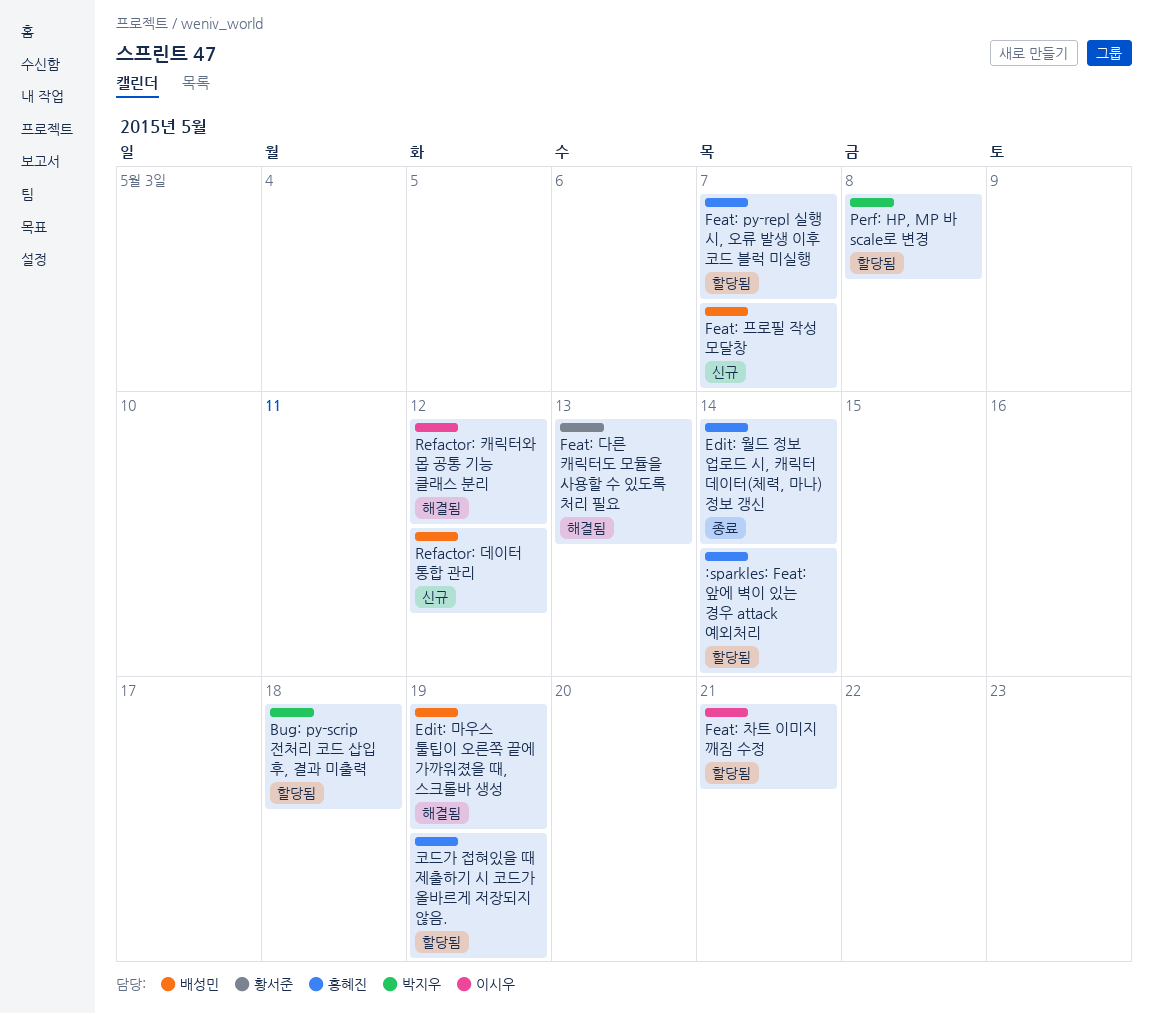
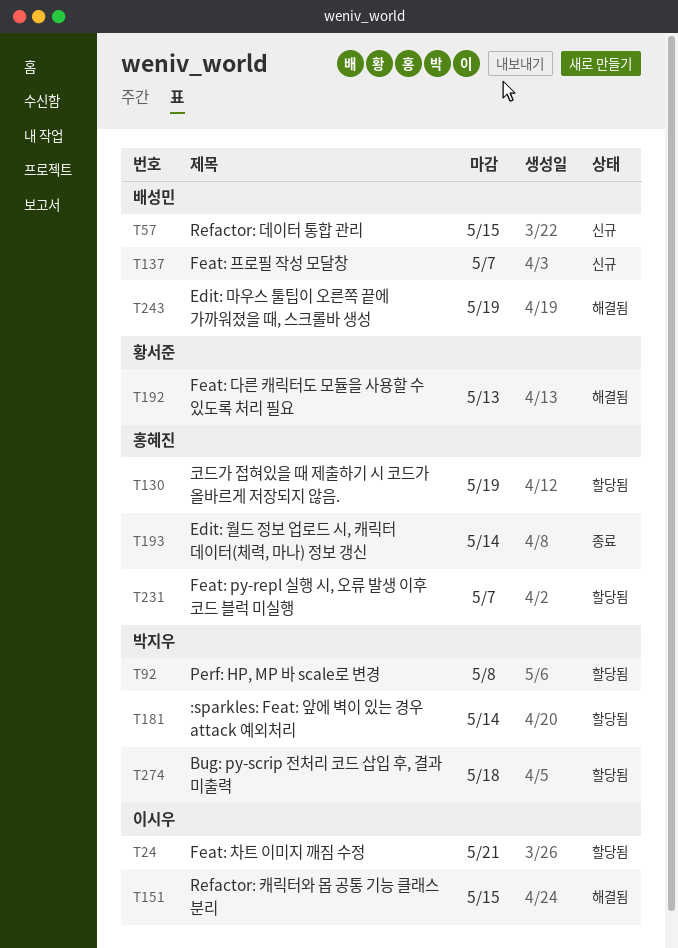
:sparkles: Feat: 앞에 벽이 있는 경우 attack 예외처리, owner: 홍혜진 -> 박지우
Refactor: 데이터 통합 관리, due: May 12 -> May 15
Refactor: 캐릭터와 몹 공통 기능 클래스 분리, due: May 12 -> May 15

